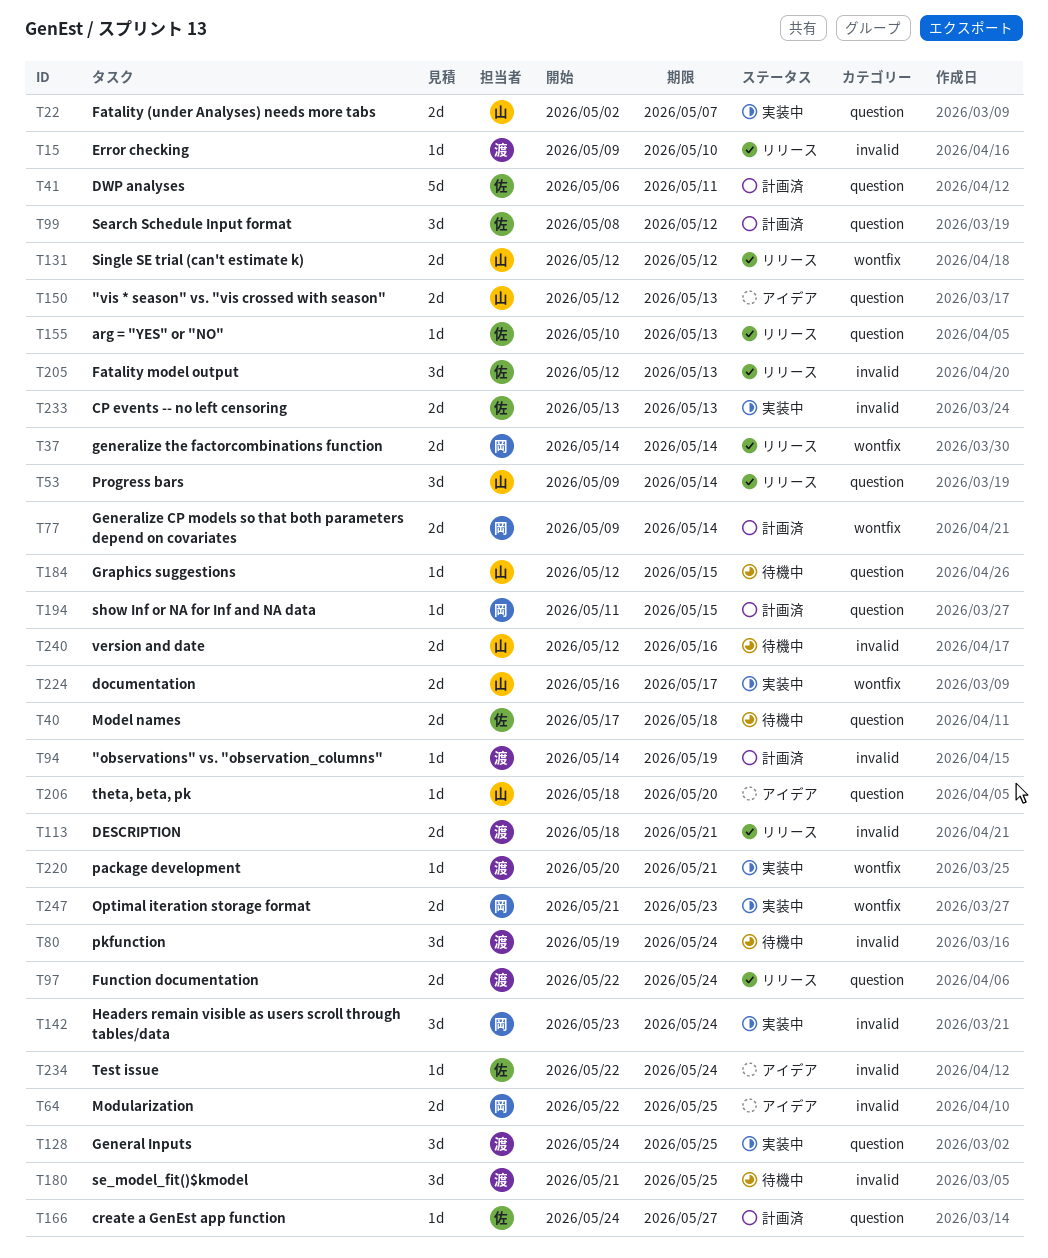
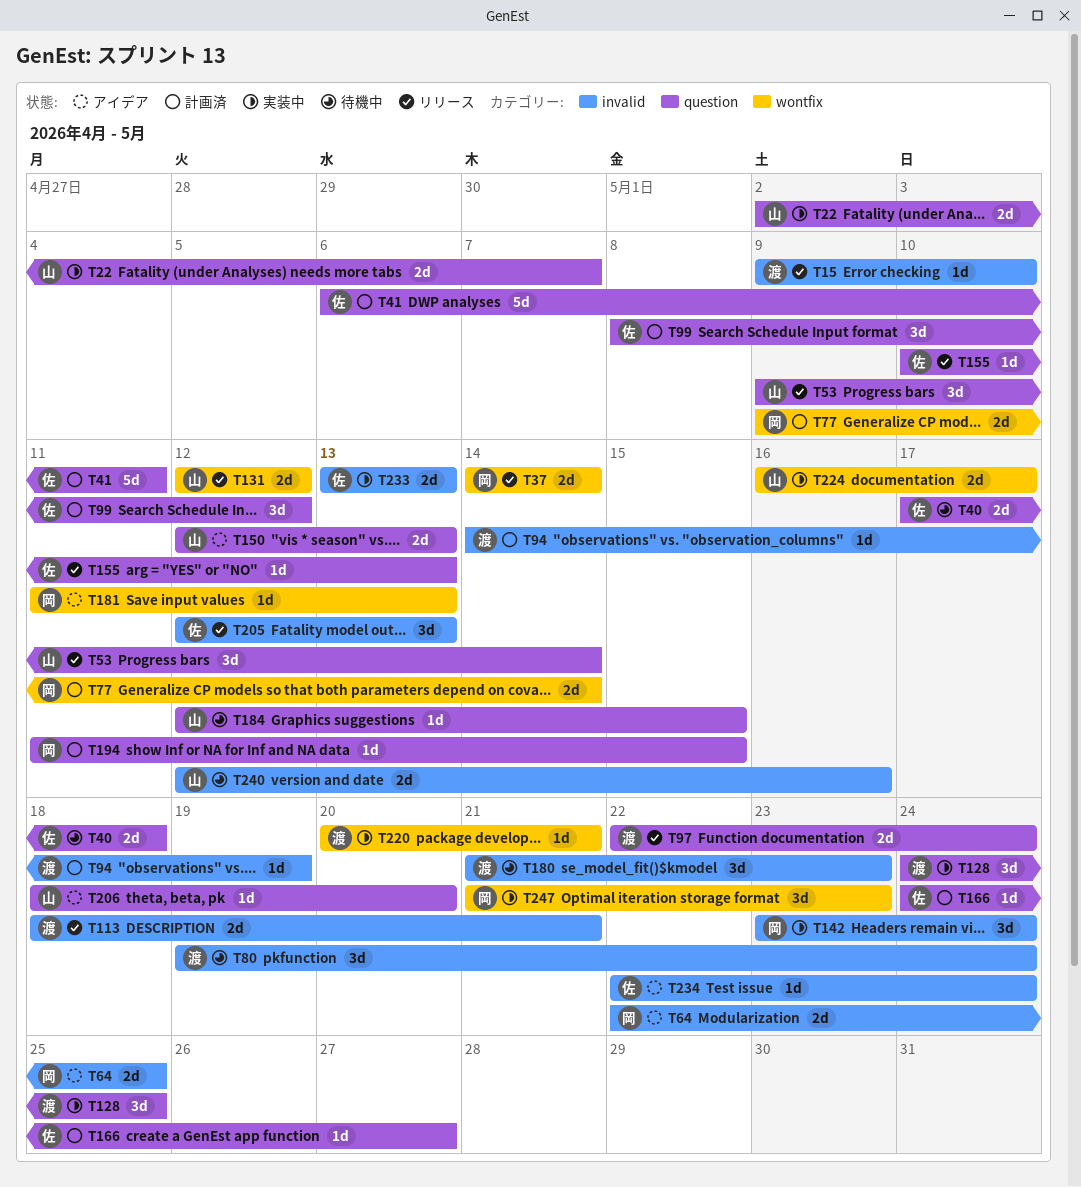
T180, due: May 25 -> May 23
T181: none -> present
T247, estimate: 2d -> 3d

